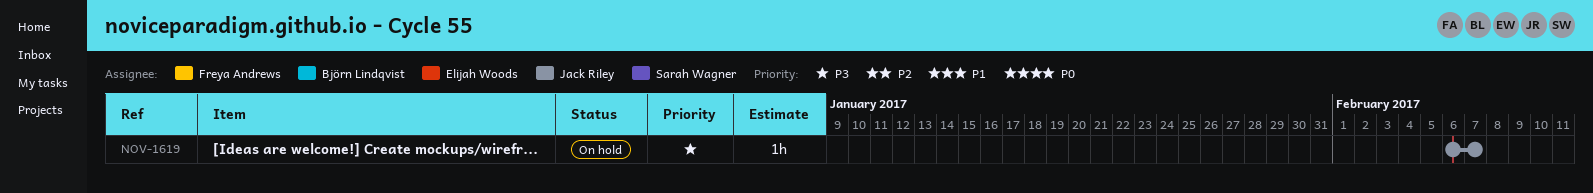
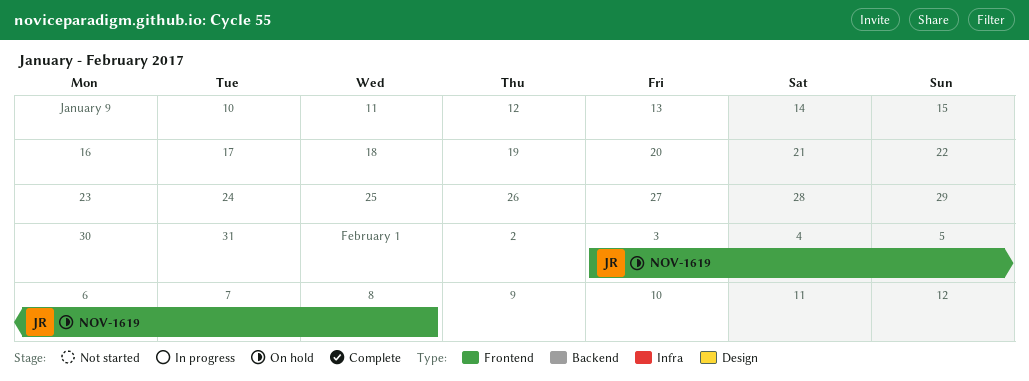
NOV-1619, start: Feb 6 -> Feb 3
NOV-1619, due: Feb 7 -> Feb 8

